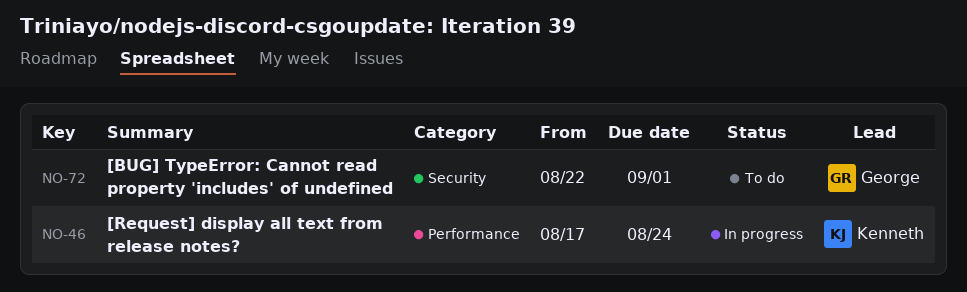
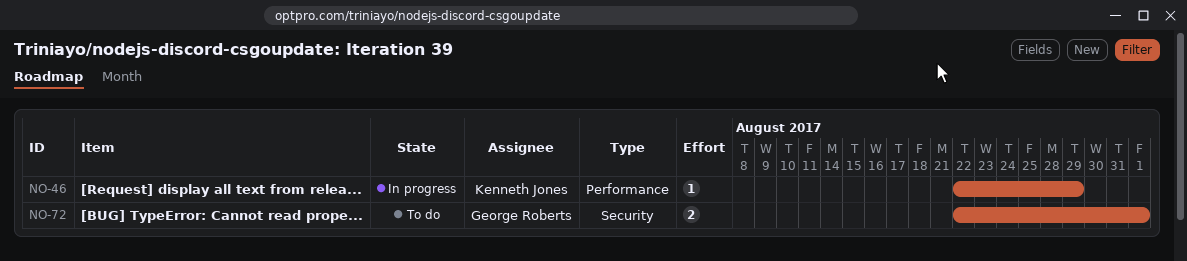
NO-46, start: Aug 17 -> Aug 22
NO-46, due: Aug 24 -> Aug 29

